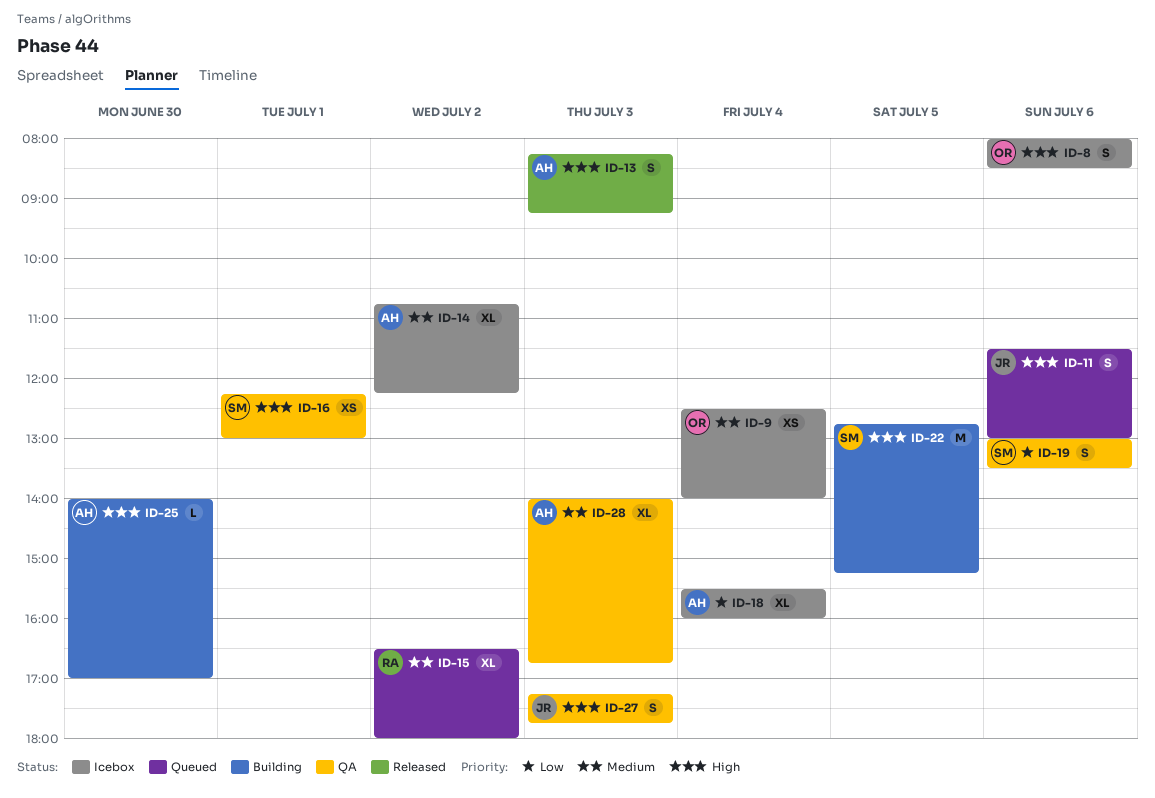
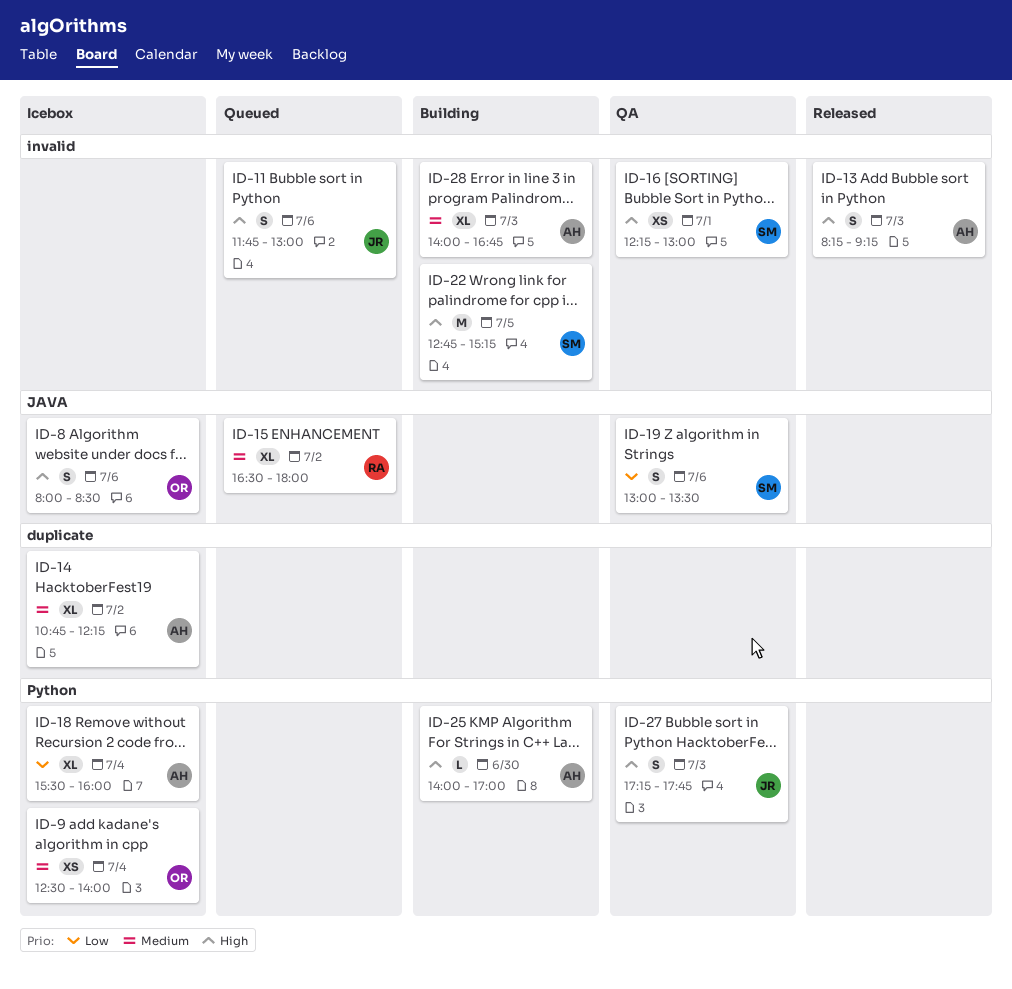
ID-11, begins: 11:30 -> 11:45
ID-28, status: QA -> Building

